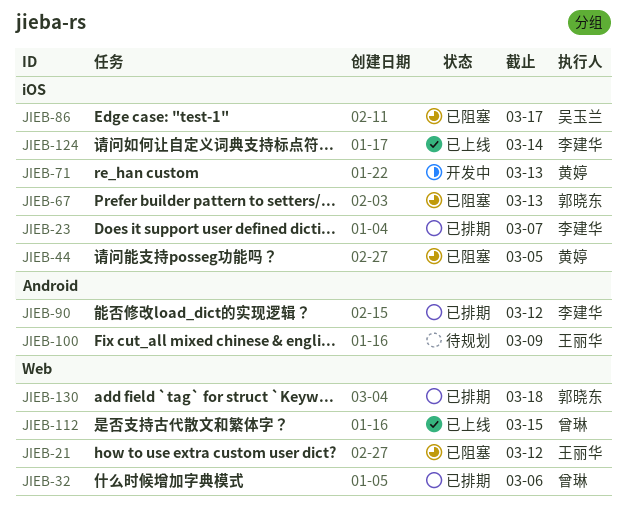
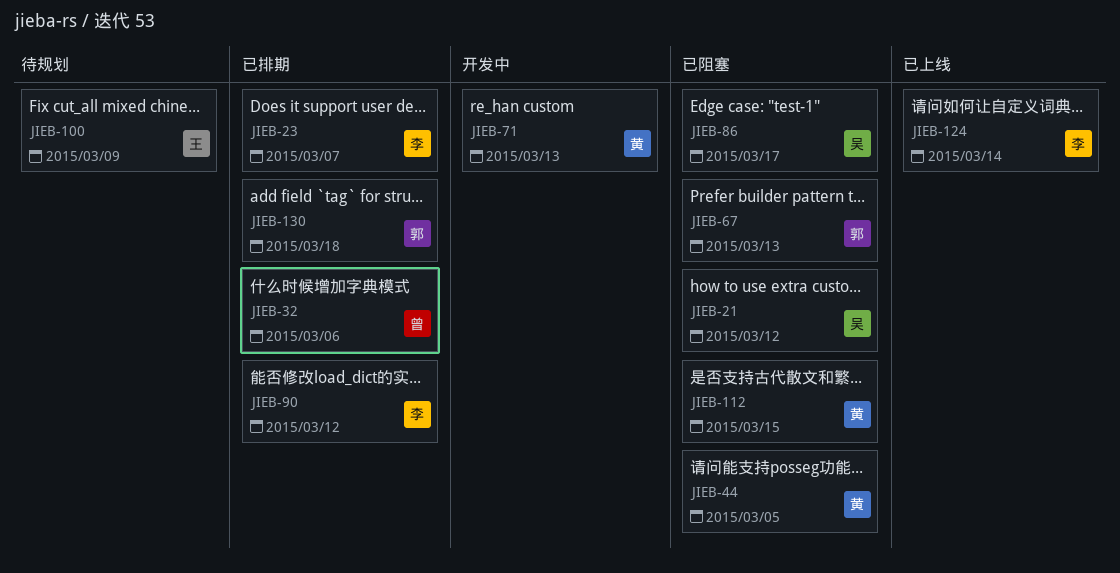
JIEB-21, owner: 王丽华 -> 吴玉兰
JIEB-112, status: 已上线 -> 已阻塞
JIEB-112, owner: 曾琳 -> 黄婷

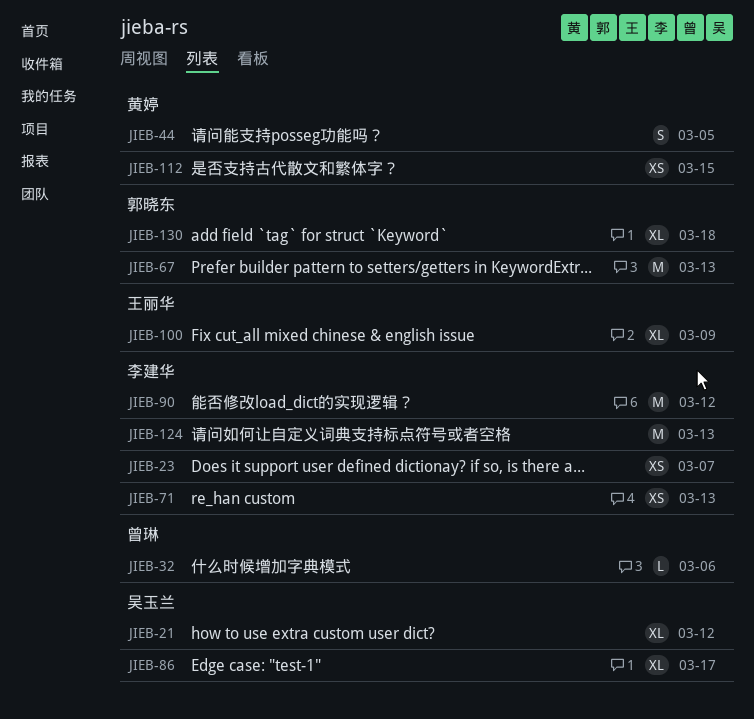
JIEB-71, owner: 黄婷 -> 李建华
JIEB-124, due: Mar 14 -> Mar 13

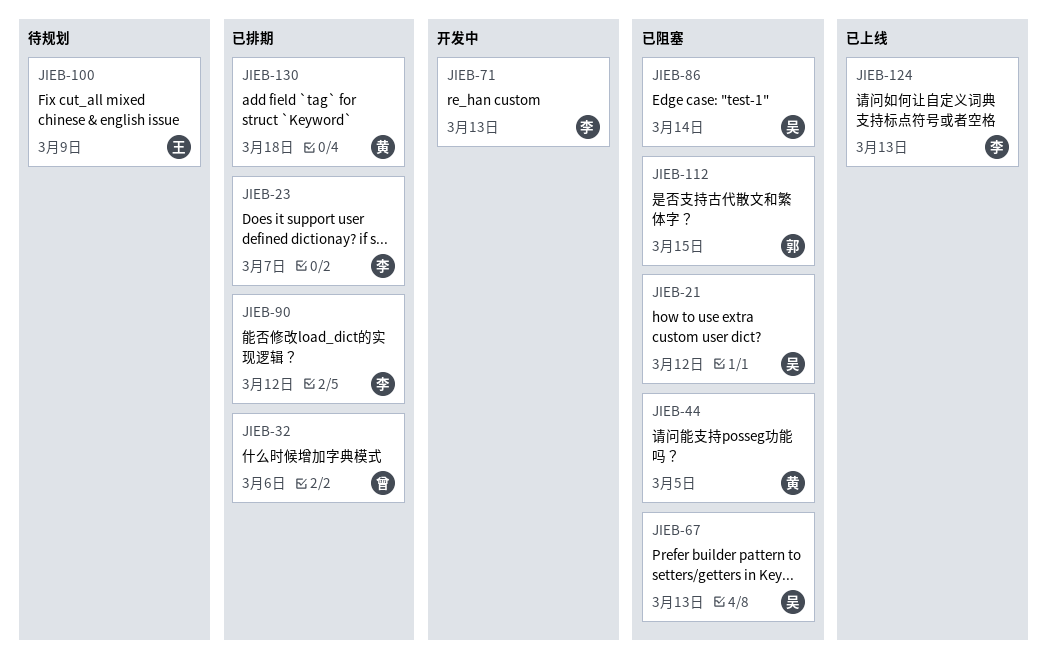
JIEB-67, owner: 郭晓东 -> 吴玉兰
JIEB-86, due: Mar 17 -> Mar 14
JIEB-112, owner: 黄婷 -> 郭晓东
JIEB-130, owner: 郭晓东 -> 黄婷

